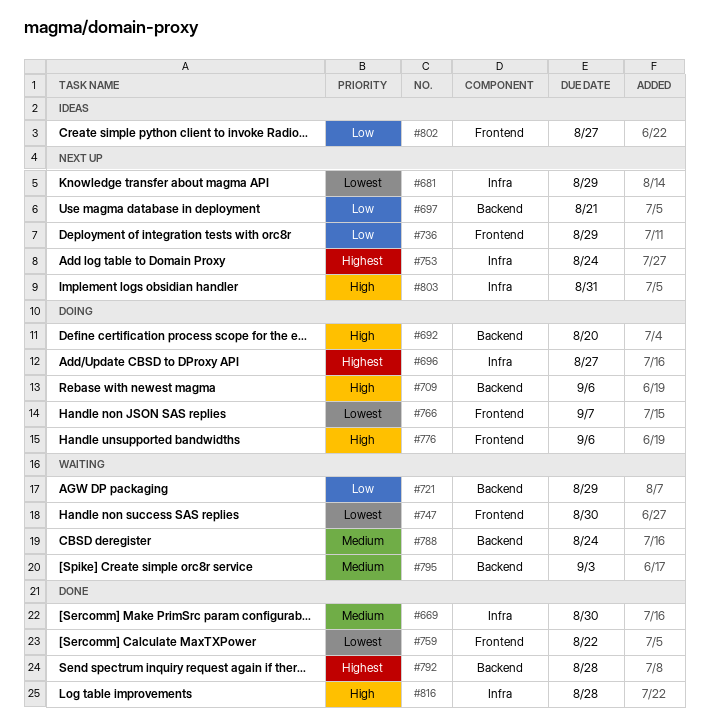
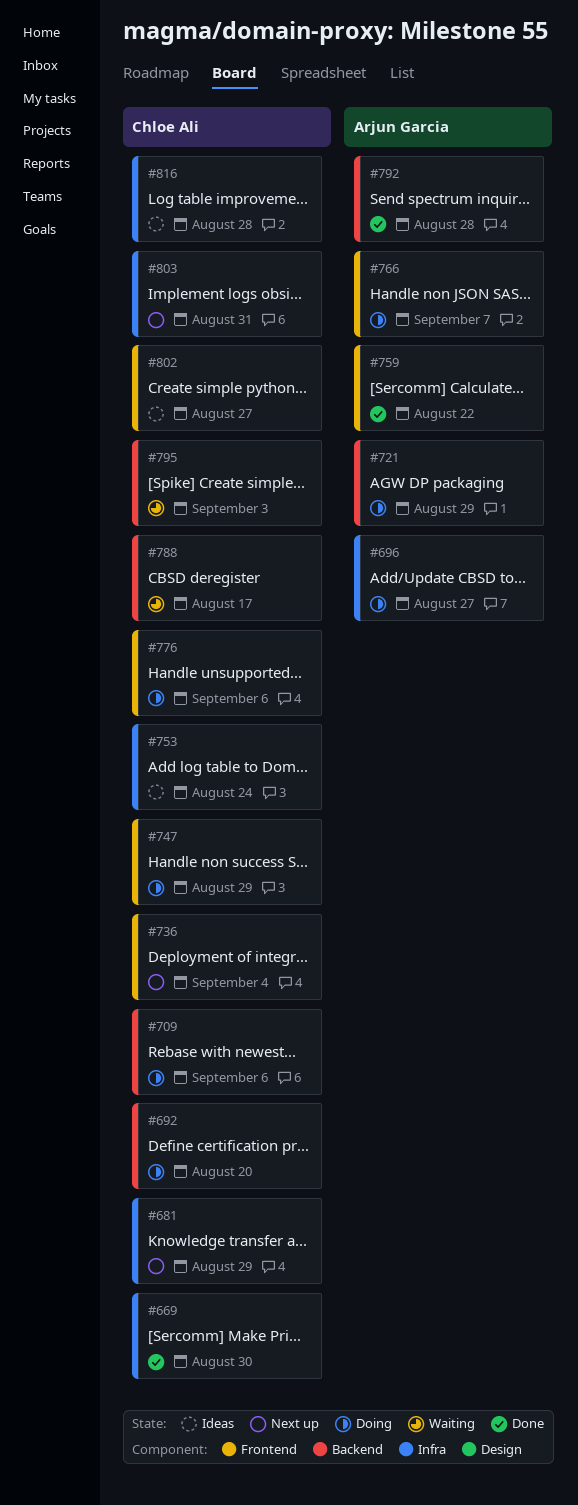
#697: present -> none
#721, status: Waiting -> Doing
#736, due: Aug 29 -> Sep 4
#747, status: Waiting -> Doing
#747, due: Aug 30 -> Aug 29
#753, status: Next up -> Ideas
#788, due: Aug 24 -> Aug 17
#816, status: Done -> Ideas

